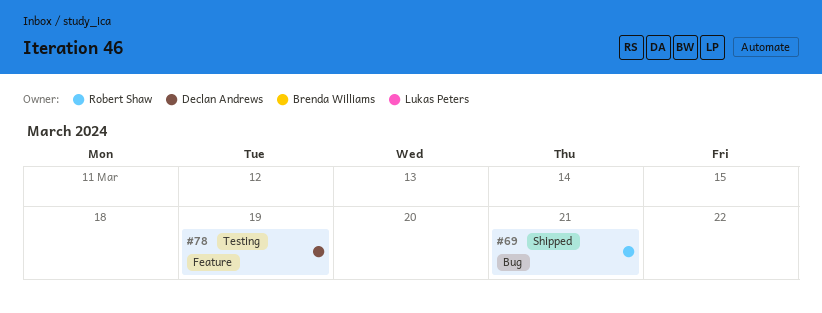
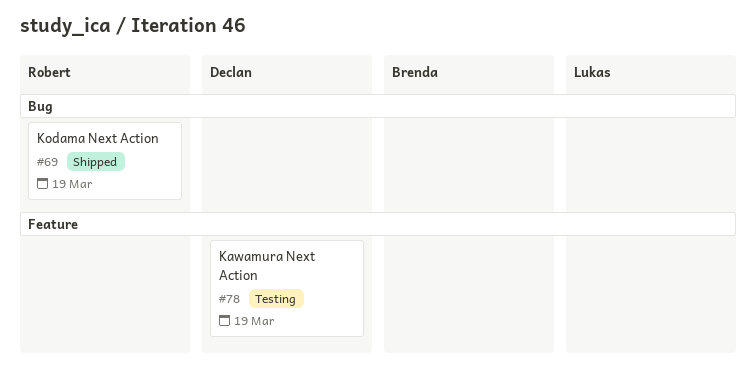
#69, due: Mar 21 -> Mar 19

